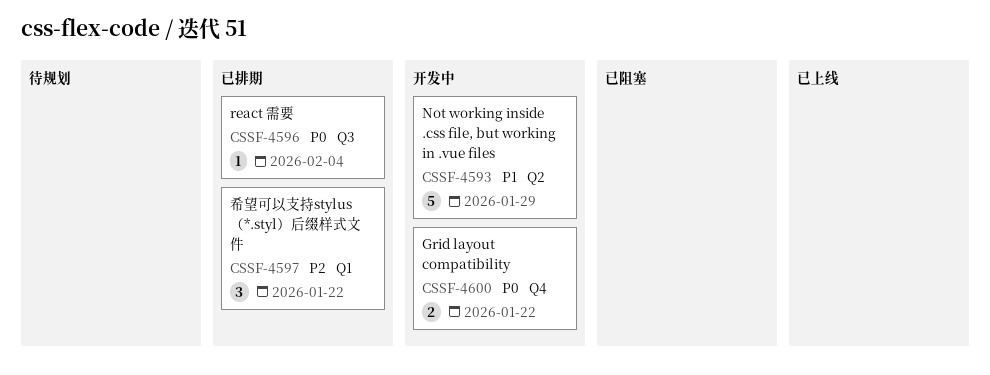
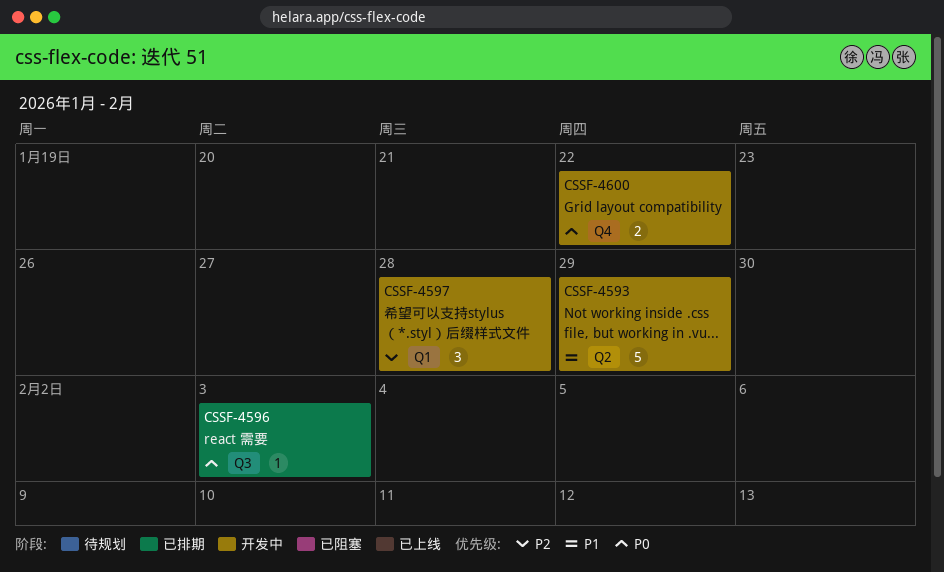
CSSF-4596, due: Feb 4 -> Feb 3
CSSF-4597, status: 已排期 -> 开发中
CSSF-4597, due: Jan 22 -> Jan 28

